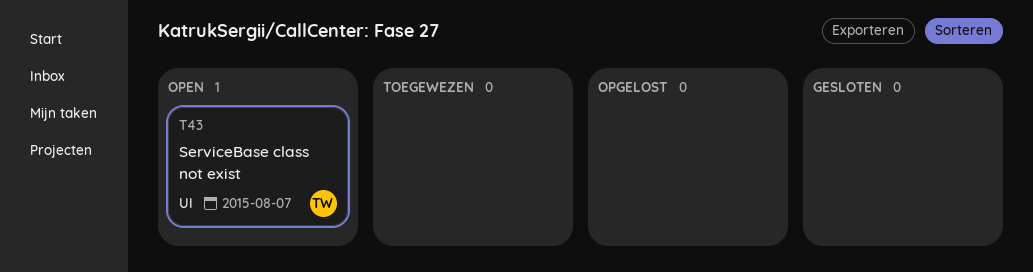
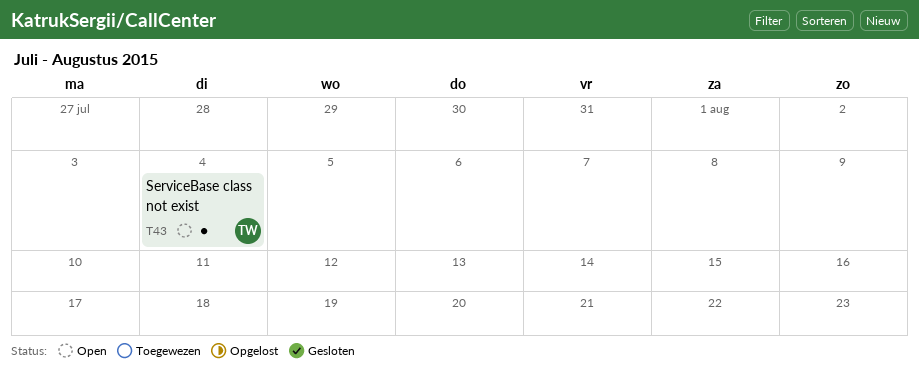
T43, due: Aug 7 -> Aug 4

